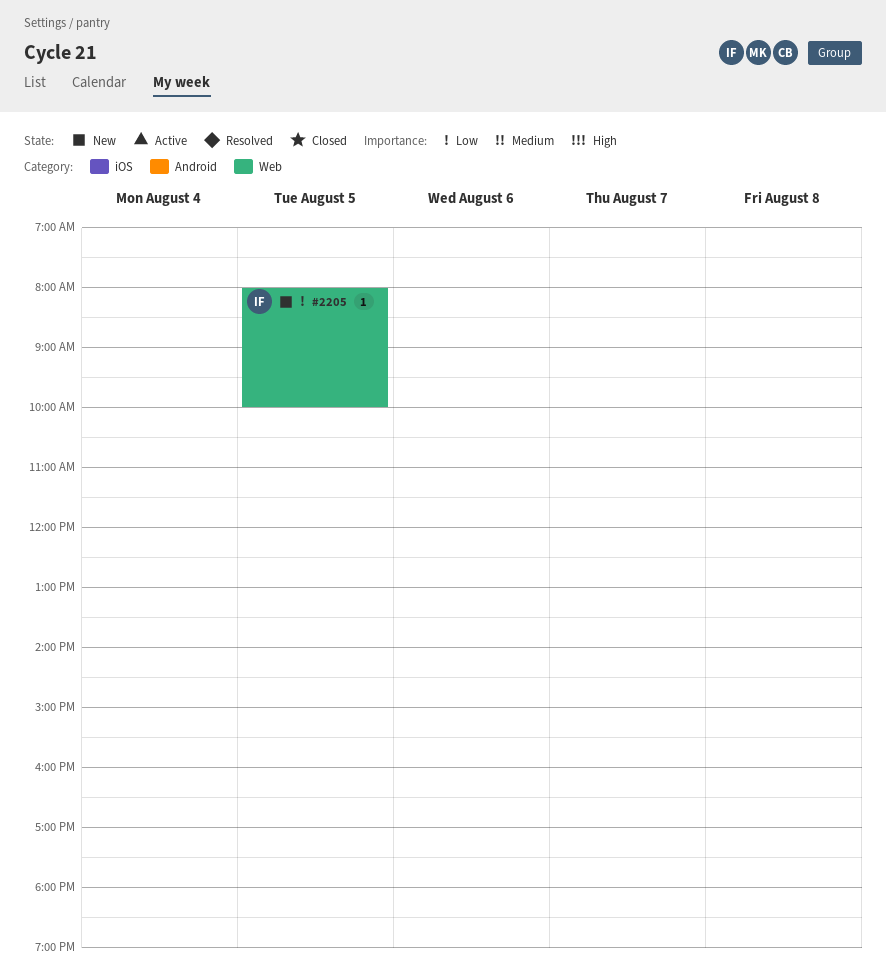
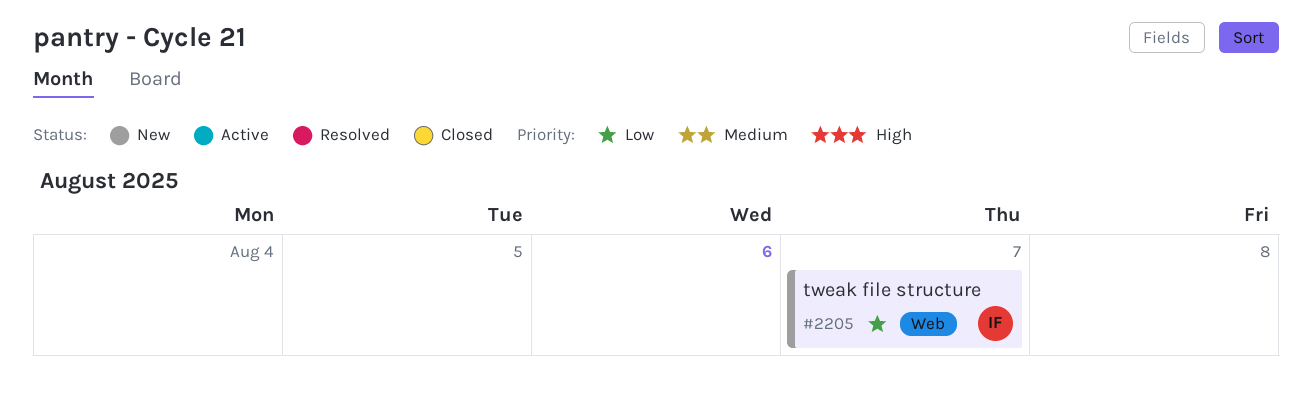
#2205, day: Aug 5 -> Aug 7

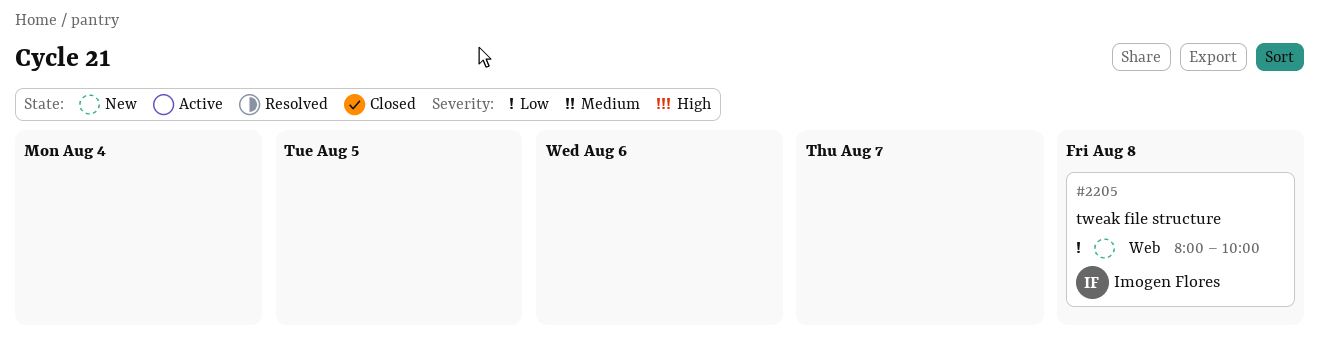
#2205, day: Aug 7 -> Aug 8

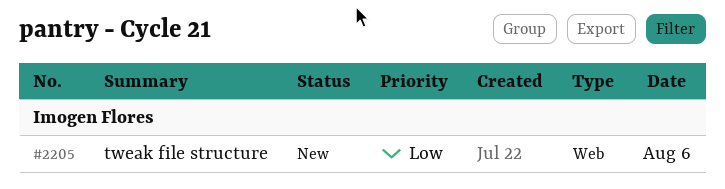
#2205, day: Aug 8 -> Aug 6

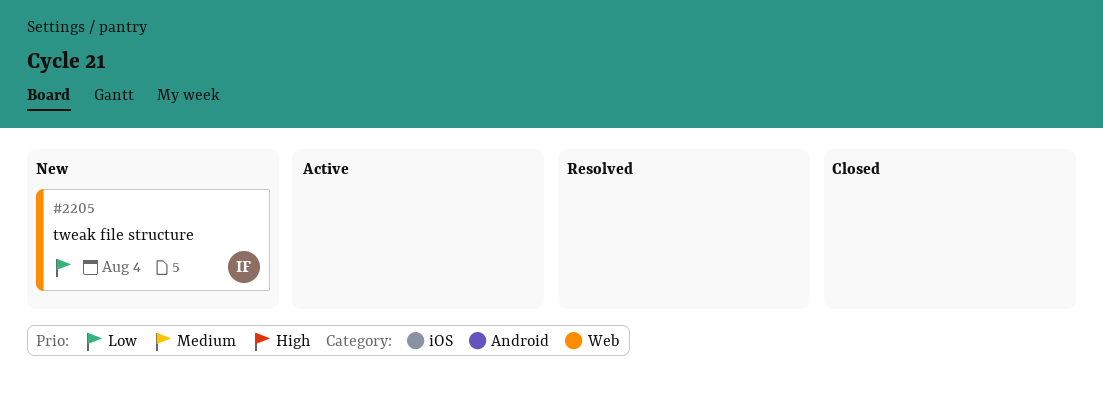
#2205, day: Aug 6 -> Aug 4

